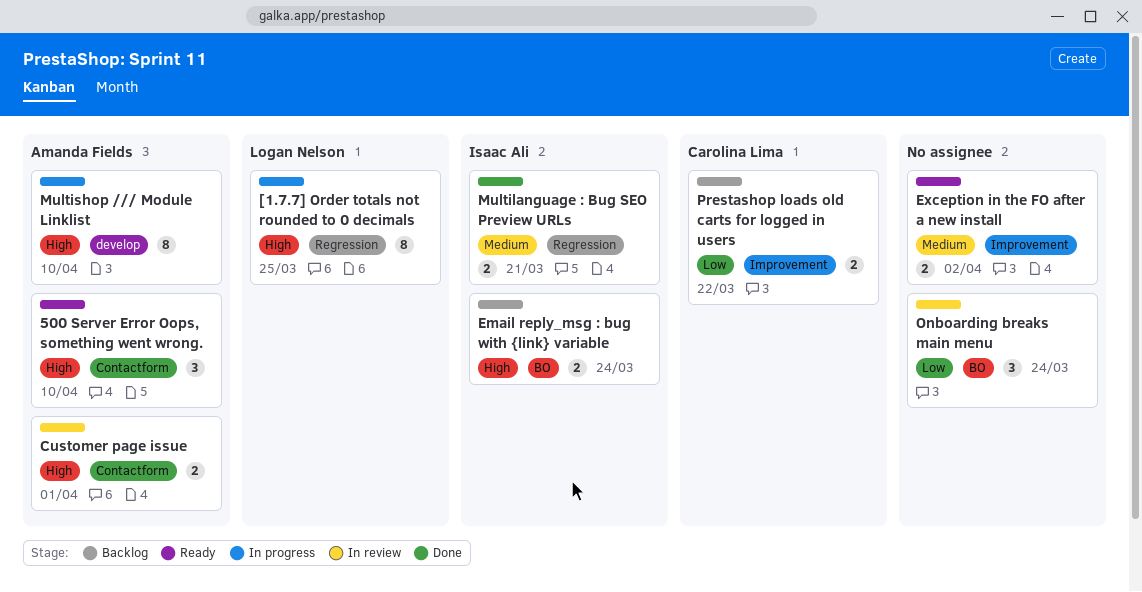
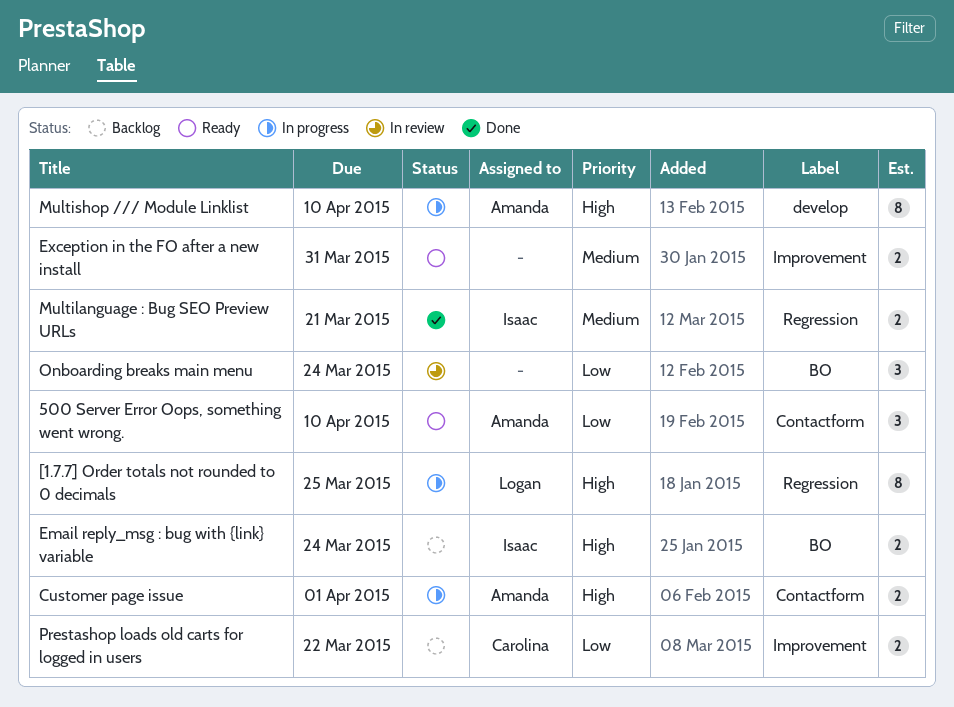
500 Server Error Oops, something went wrong., priority: High -> Low
Customer page issue, status: In review -> In progress
Exception in the FO after a new install, due: Apr 2 -> Mar 31

